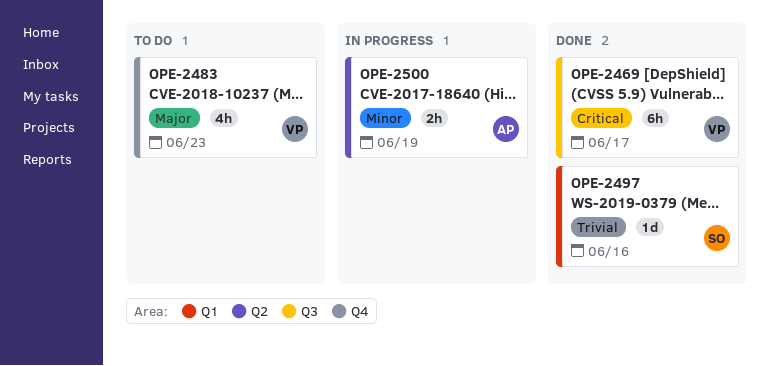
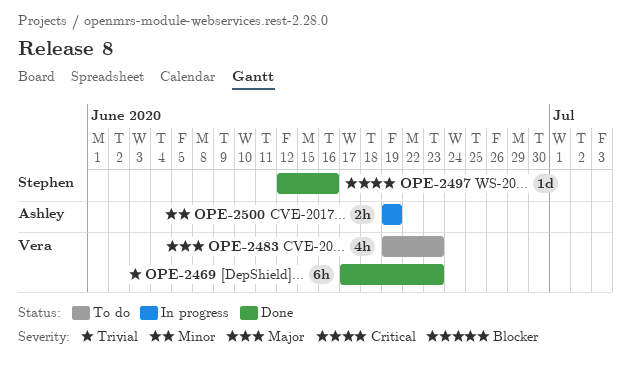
OPE-2469, priority: Critical -> Trivial
OPE-2469, due: Jun 17 -> Jun 23
OPE-2497, priority: Trivial -> Critical

